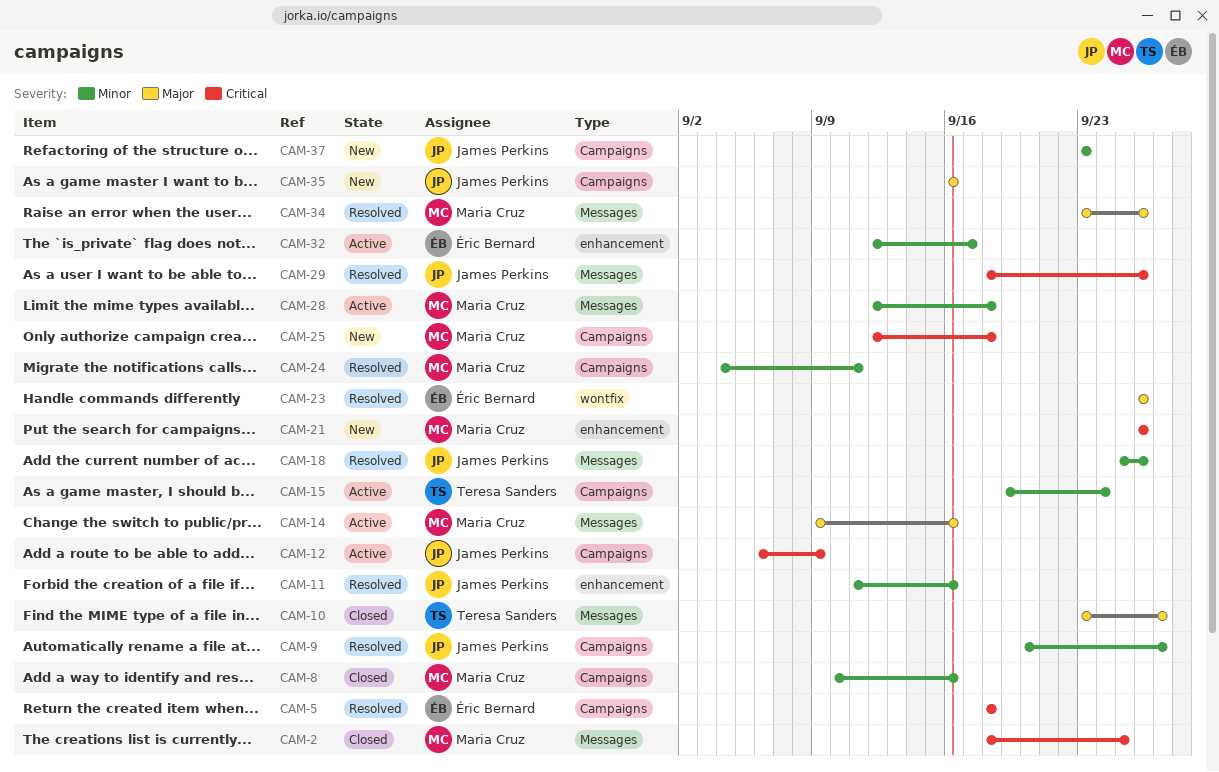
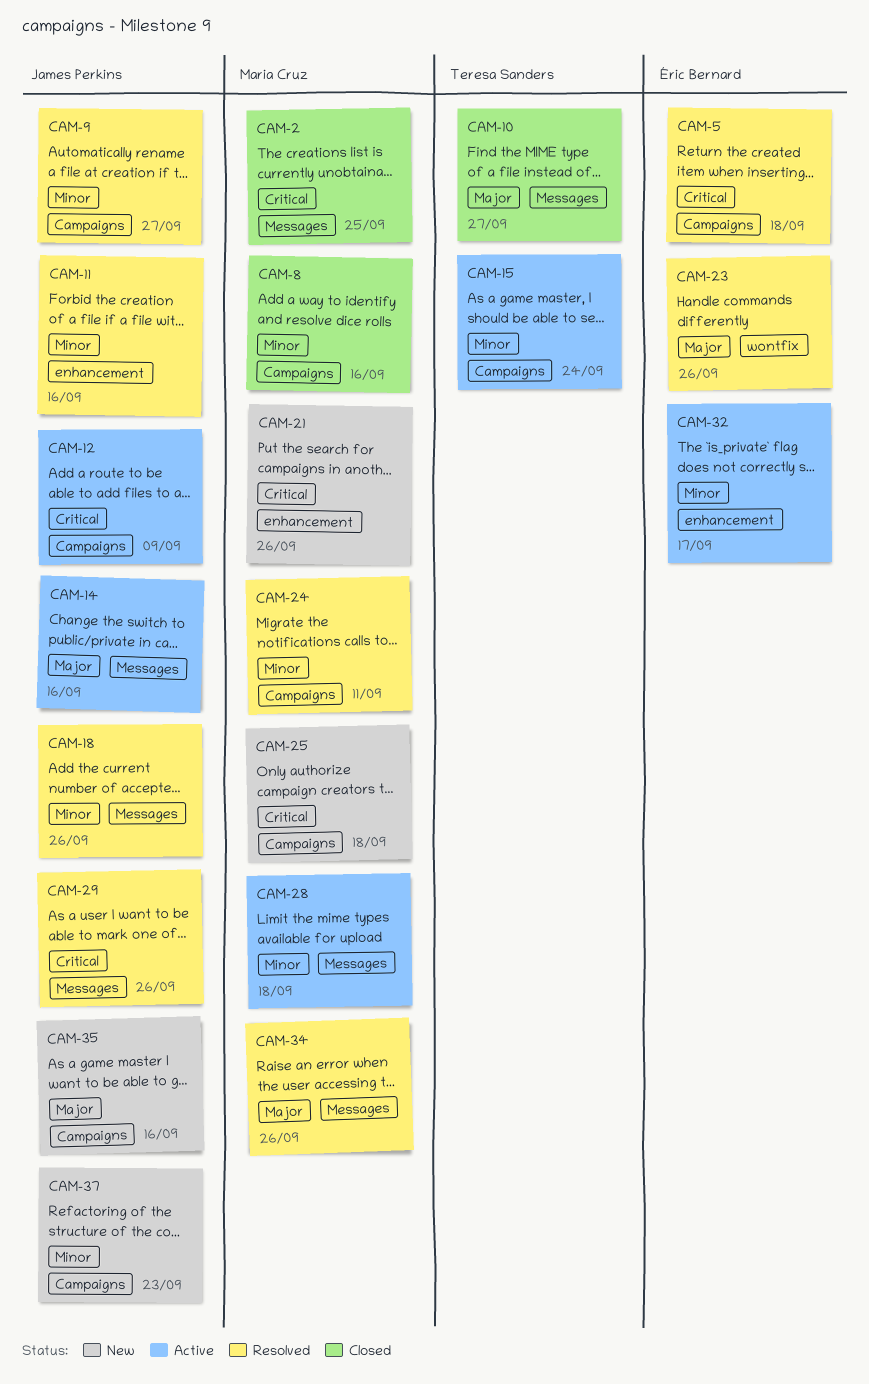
CAM-14, owner: Maria Cruz -> James Perkins

